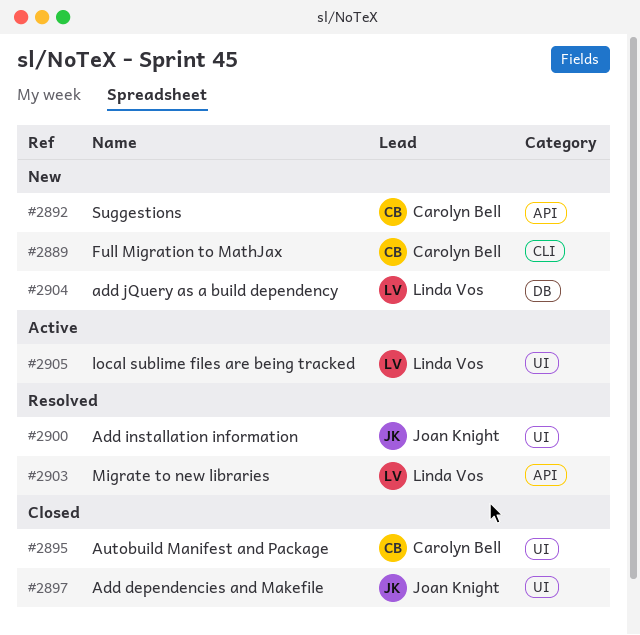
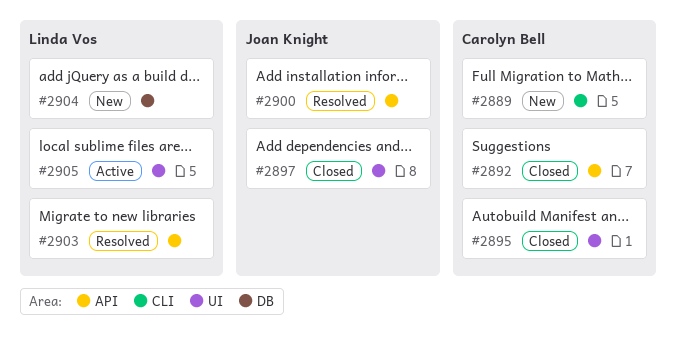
#2892, status: New -> Closed
#2900, label: UI -> API

